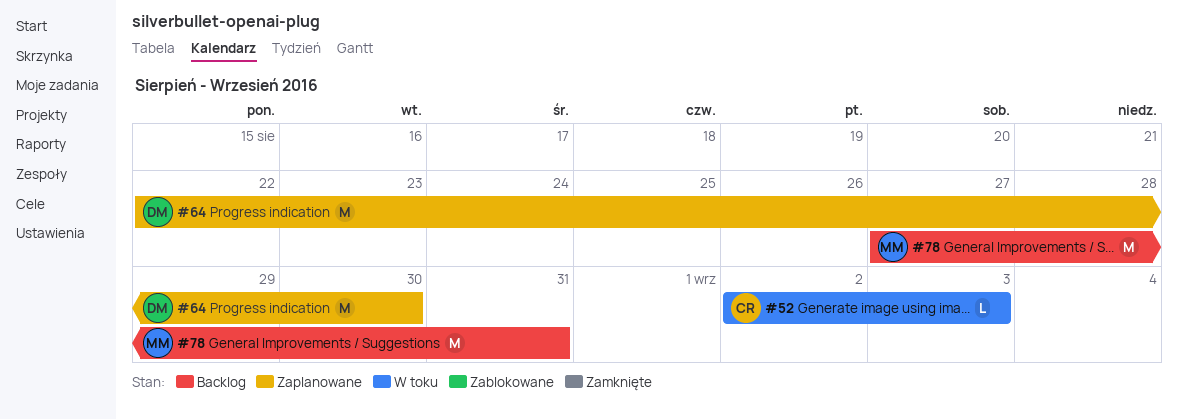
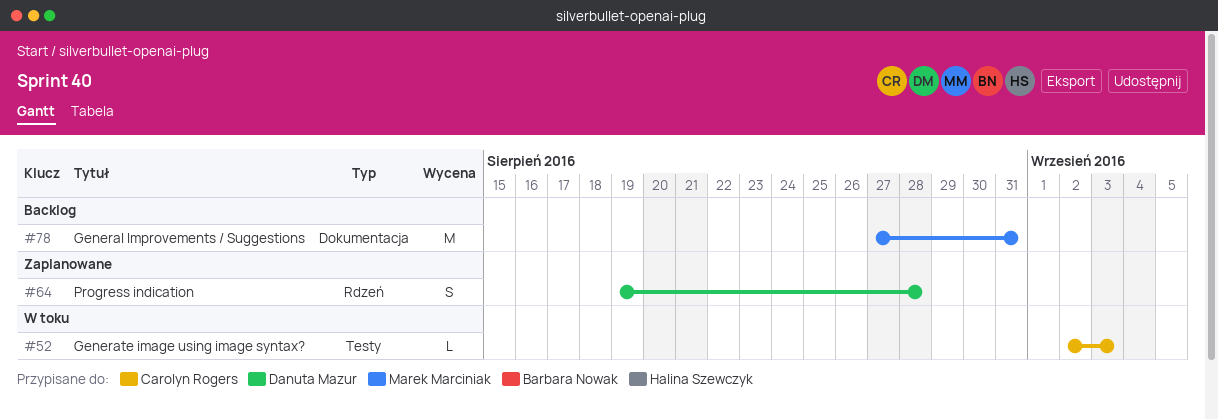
#64, estimate: M -> S
#64, start: Aug 22 -> Aug 19
#64, due: Aug 30 -> Aug 28

